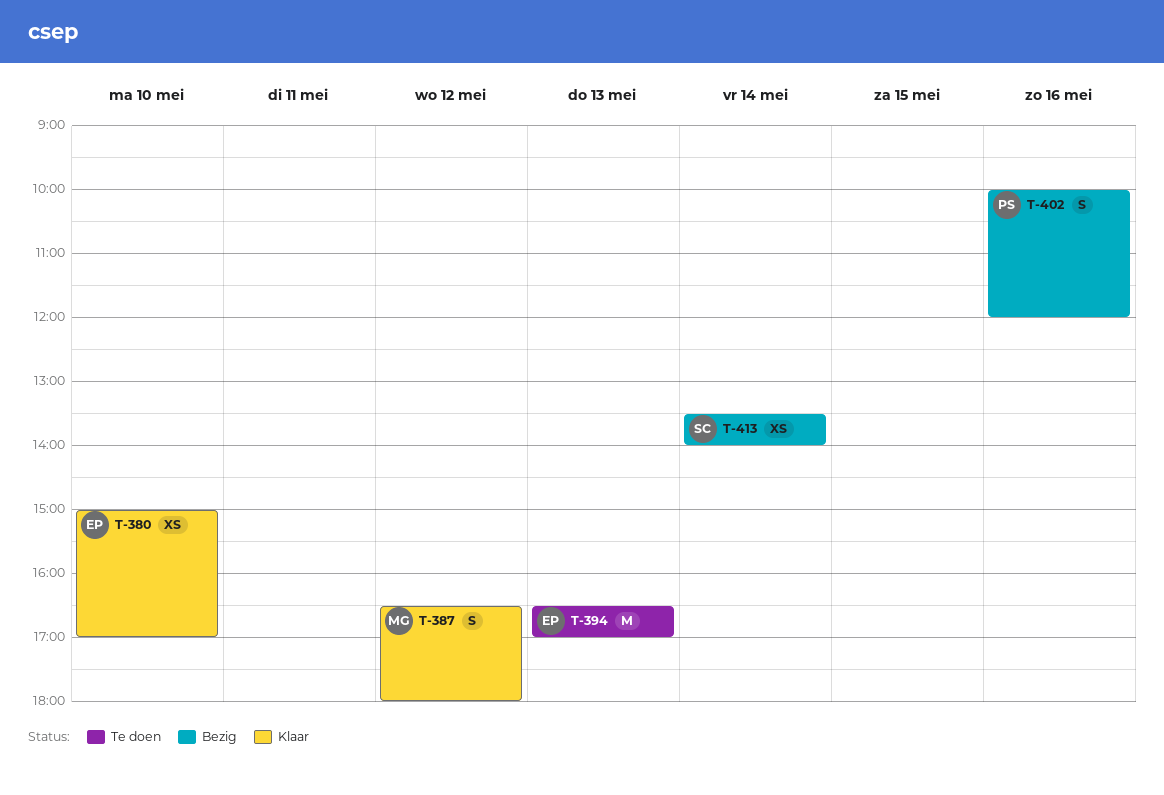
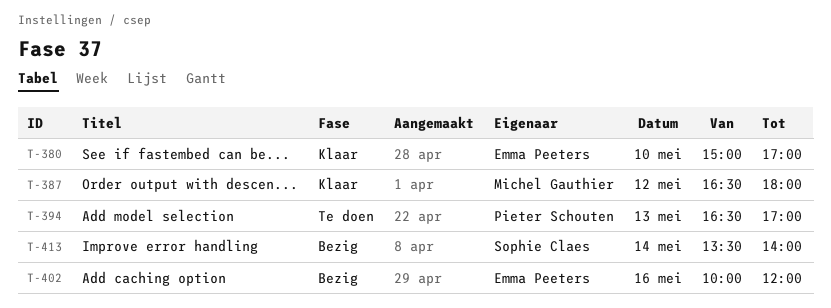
T-394, owner: Emma Peeters -> Pieter Schouten
T-402, owner: Pieter Schouten -> Emma Peeters

